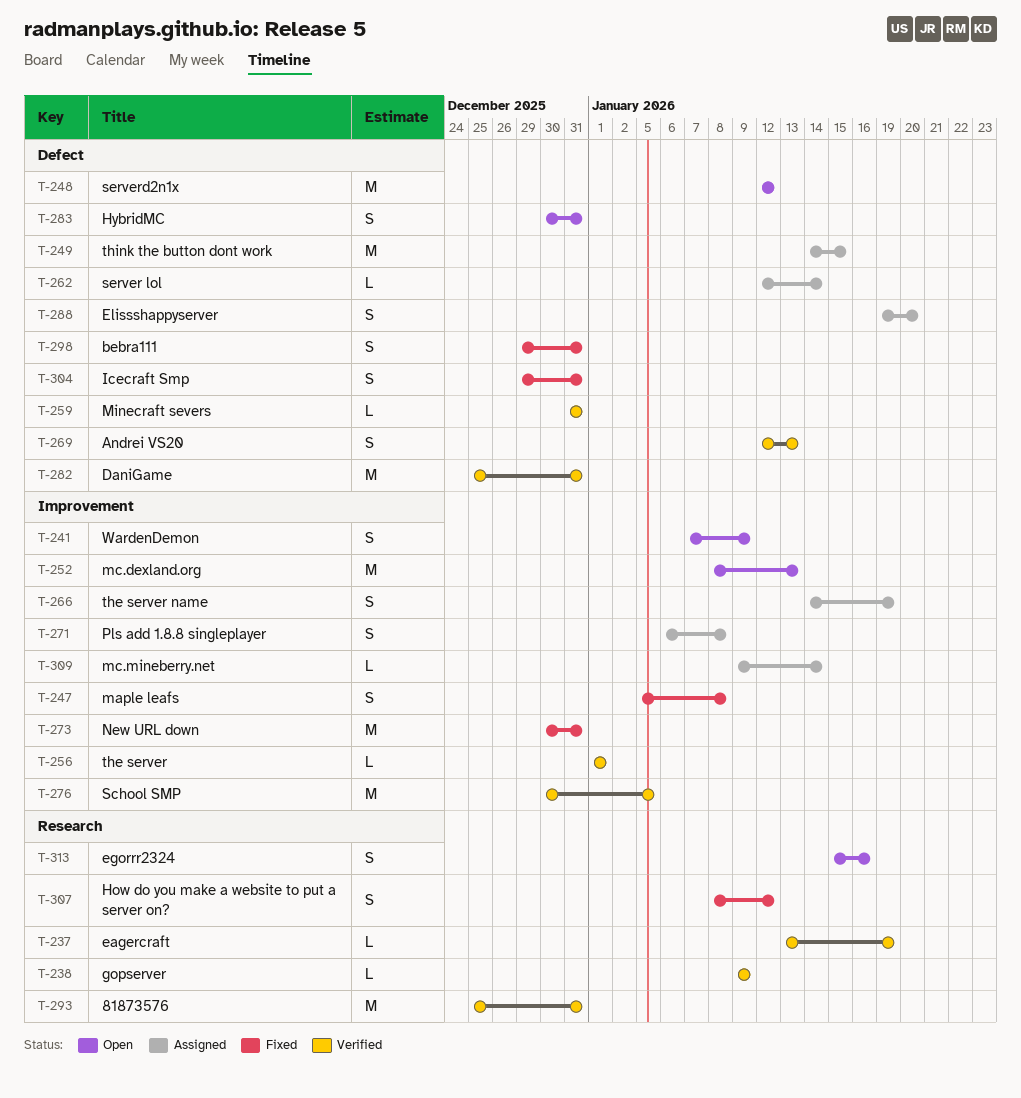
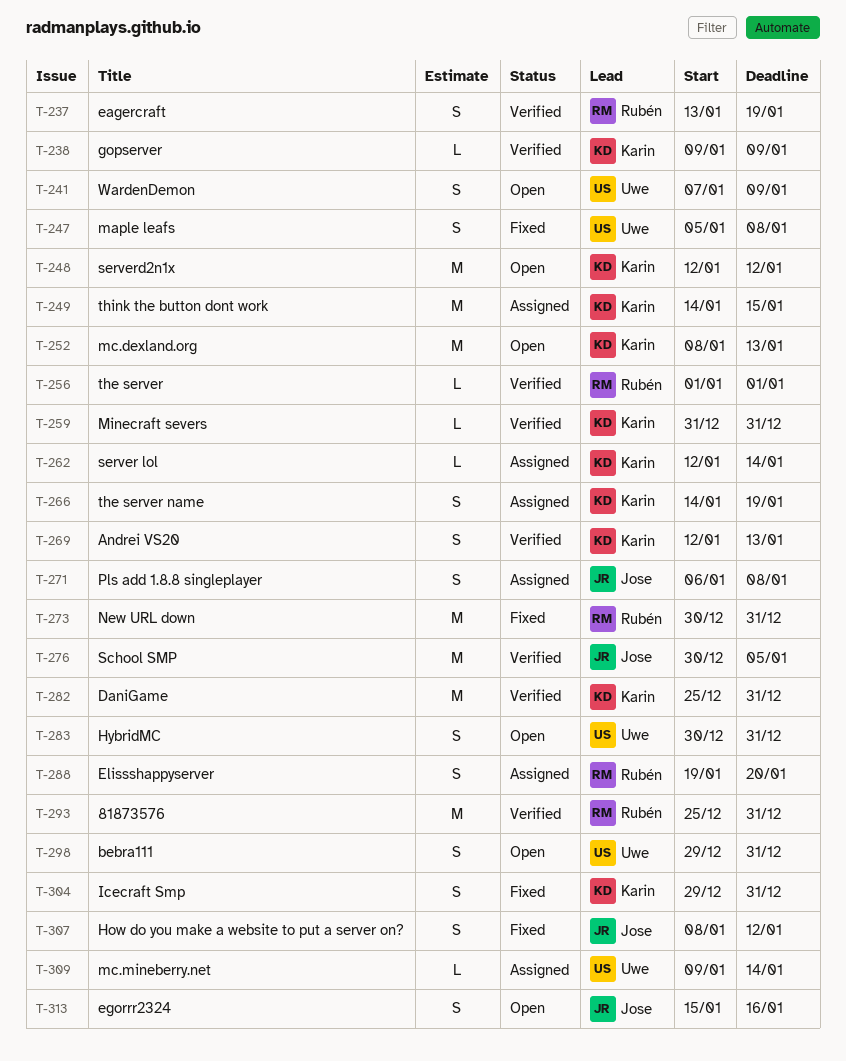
T-237, estimate: L -> S
T-298, status: Fixed -> Open

